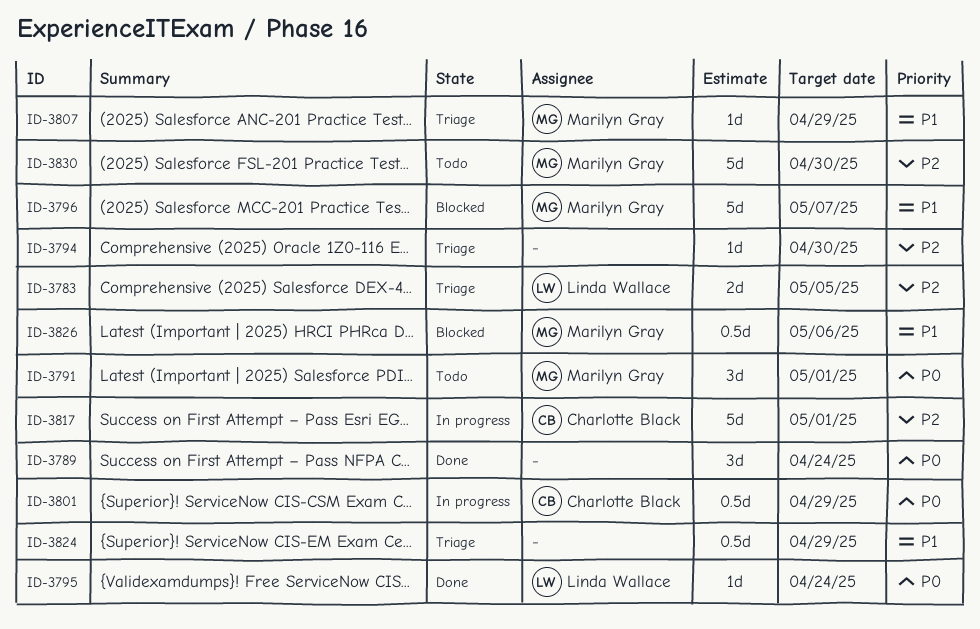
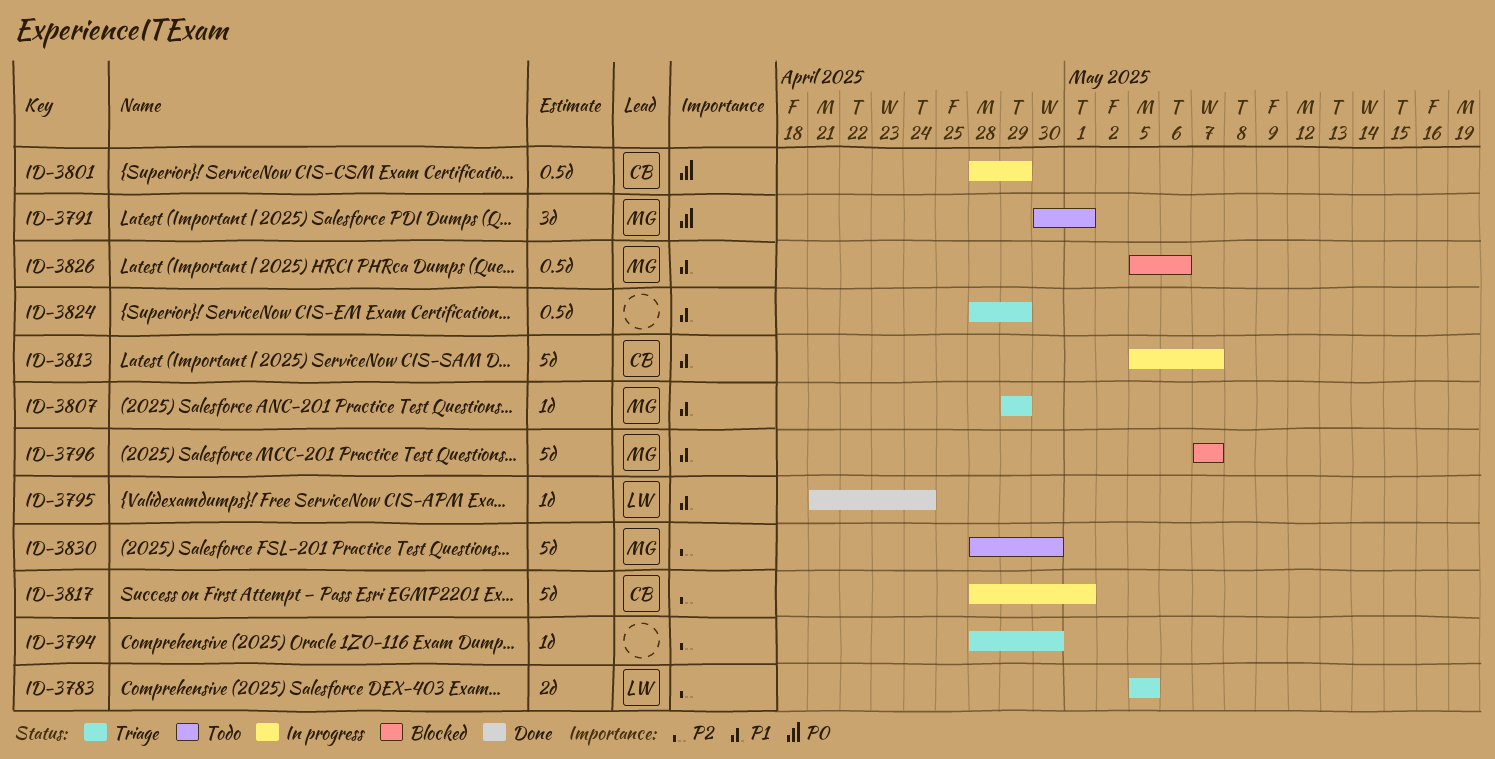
ID-3789: present -> none
ID-3795, priority: P0 -> P1
ID-3813: none -> present

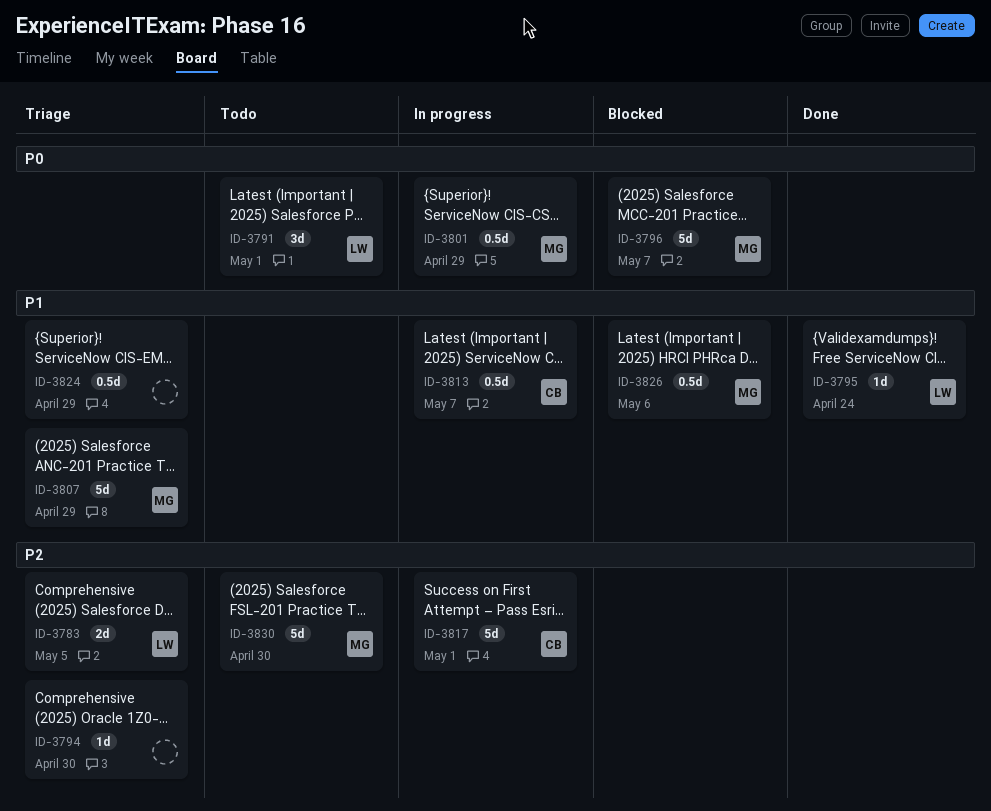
ID-3791, owner: MG -> LW
ID-3796, priority: P1 -> P0
ID-3801, owner: CB -> MG
ID-3807, estimate: 1d -> 5d
ID-3813, estimate: 5d -> 0.5d

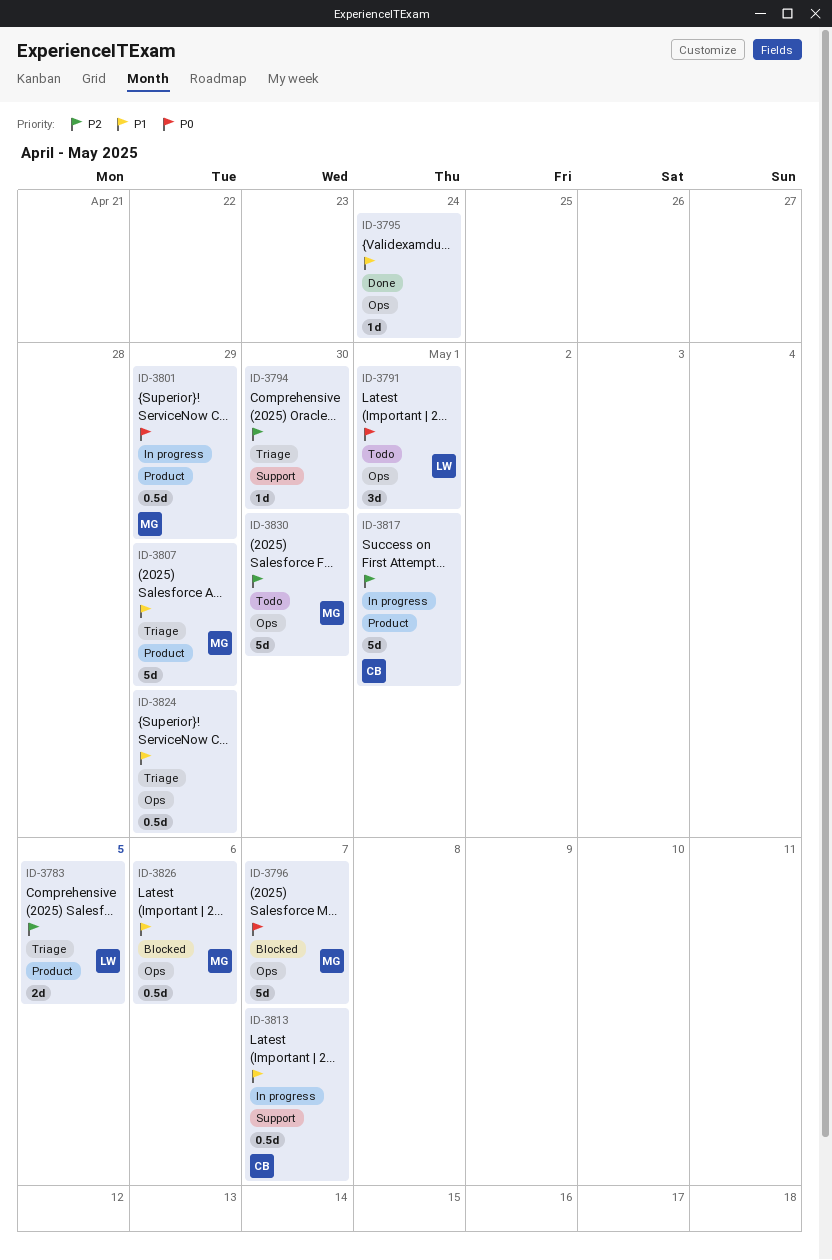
ID-3795, owner: LW -> none

